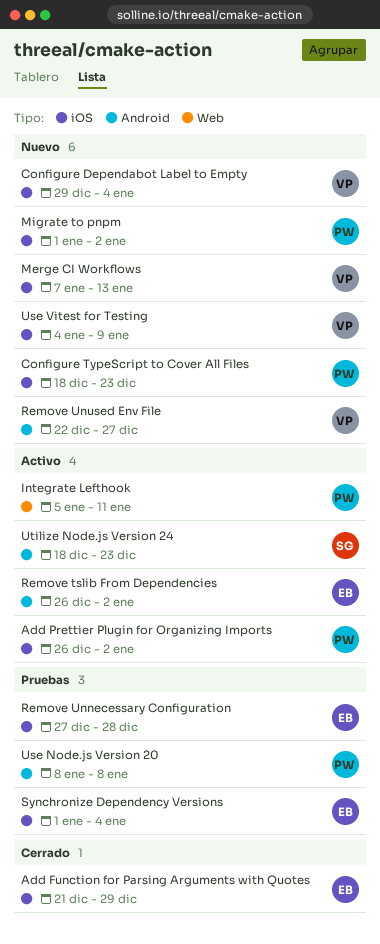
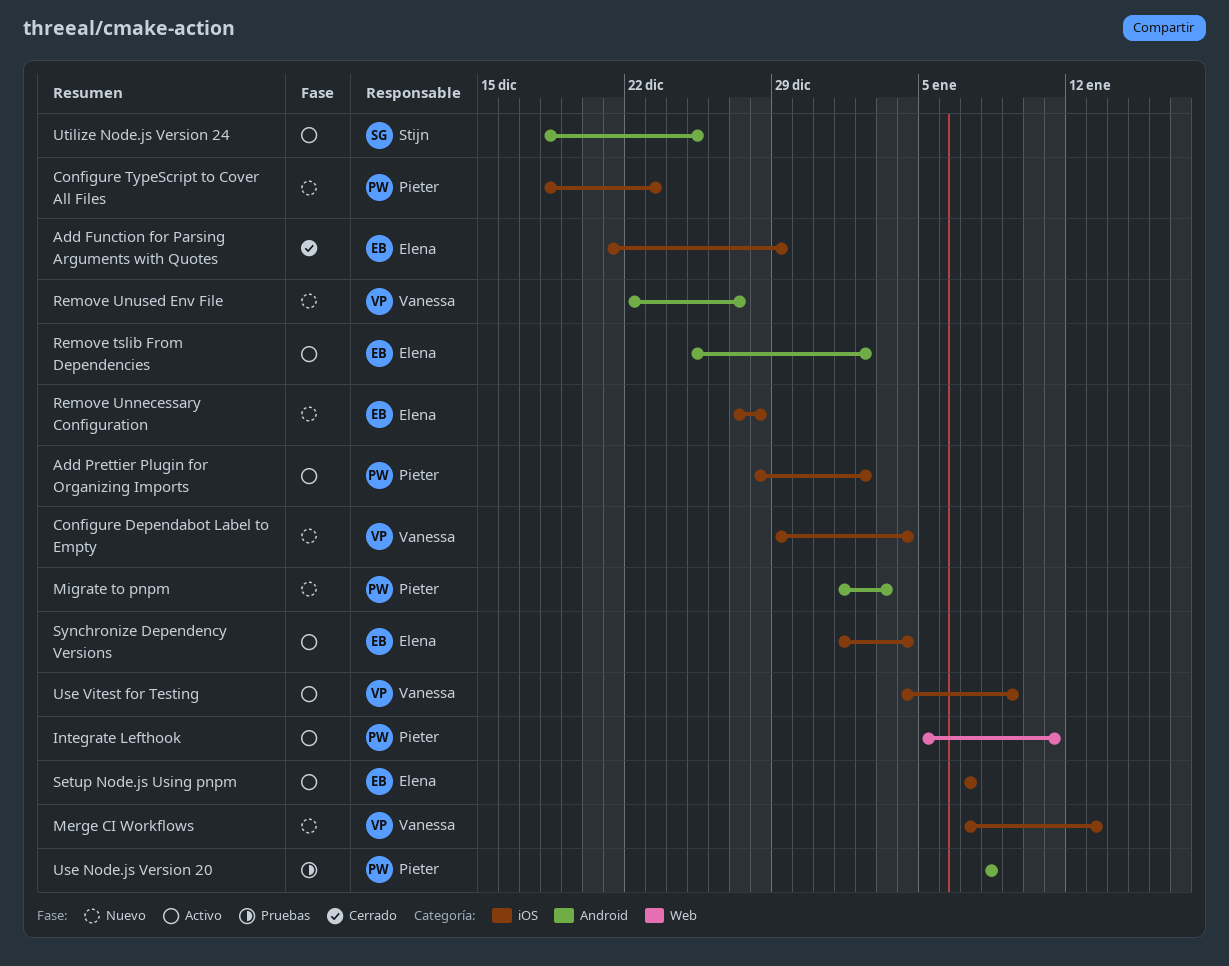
Add Prettier Plugin for Organizing Imports, start: Dec 26 -> Dec 28
Migrate to pnpm, label: iOS -> Android
Migrate to pnpm, due: Jan 2 -> Jan 3
Remove tslib From Dependencies, start: Dec 26 -> Dec 25
Remove Unnecessary Configuration, status: Pruebas -> Nuevo
Setup Node.js Using pnpm: none -> present
Synchronize Dependency Versions, status: Pruebas -> Activo
Use Vitest for Testing, status: Nuevo -> Activo
Utilize Node.js Version 24, due: Dec 23 -> Dec 25

